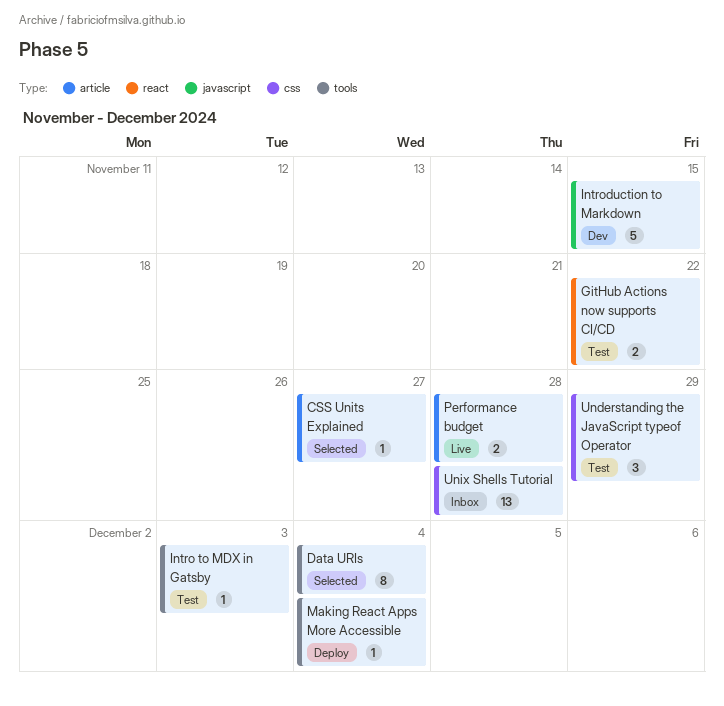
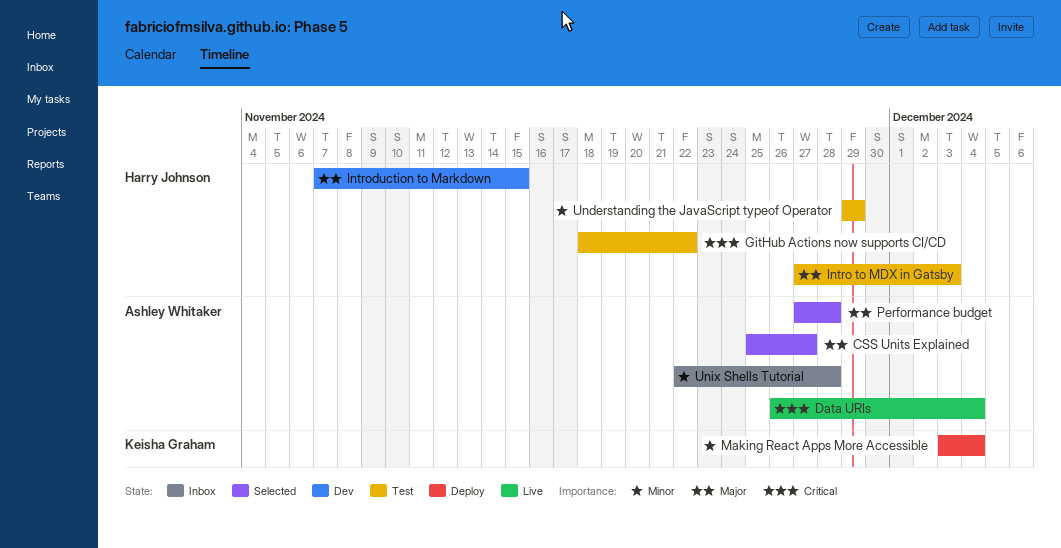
Data URIs, status: Selected -> Live
Performance budget, status: Live -> Selected

